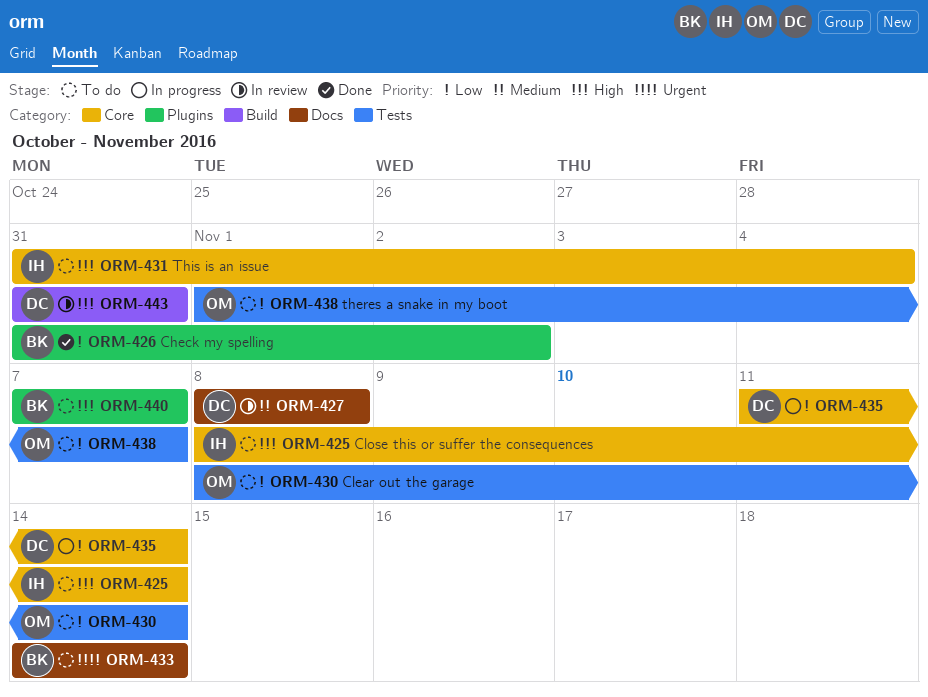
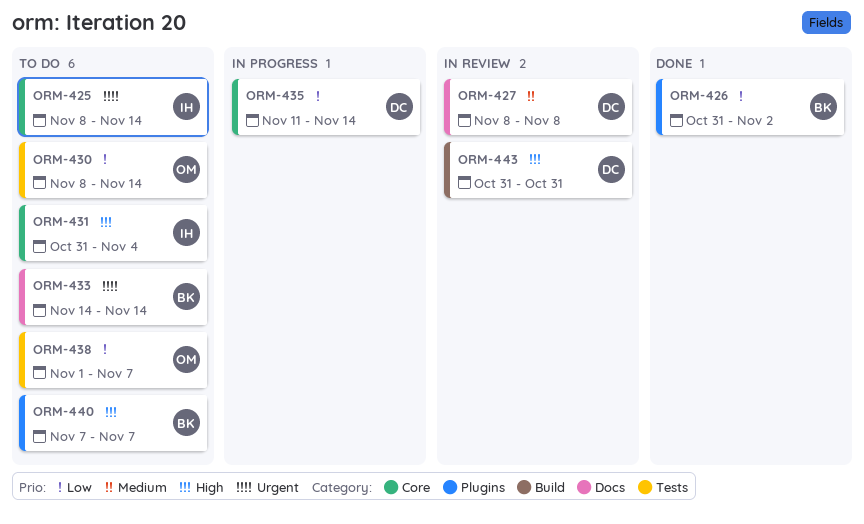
ORM-425, priority: High -> Urgent

